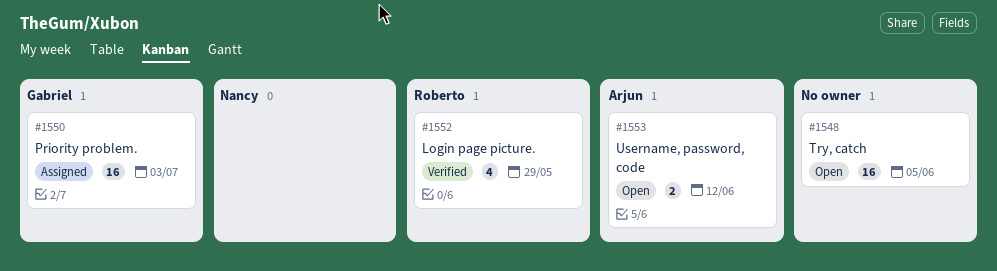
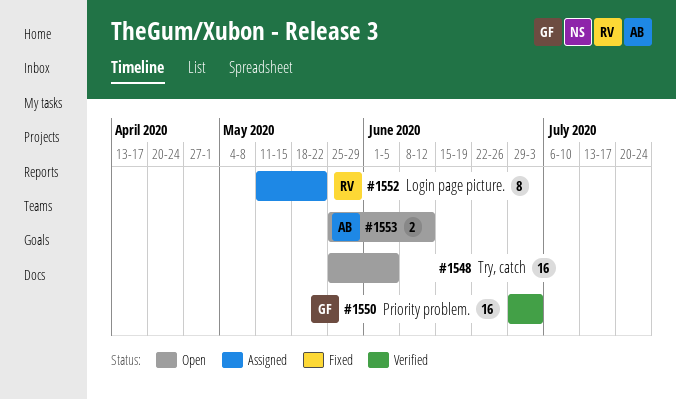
#1550, status: Assigned -> Verified
#1552, status: Verified -> Assigned
#1552, estimate: 4 -> 8
#1552, due: May 29 -> May 22

